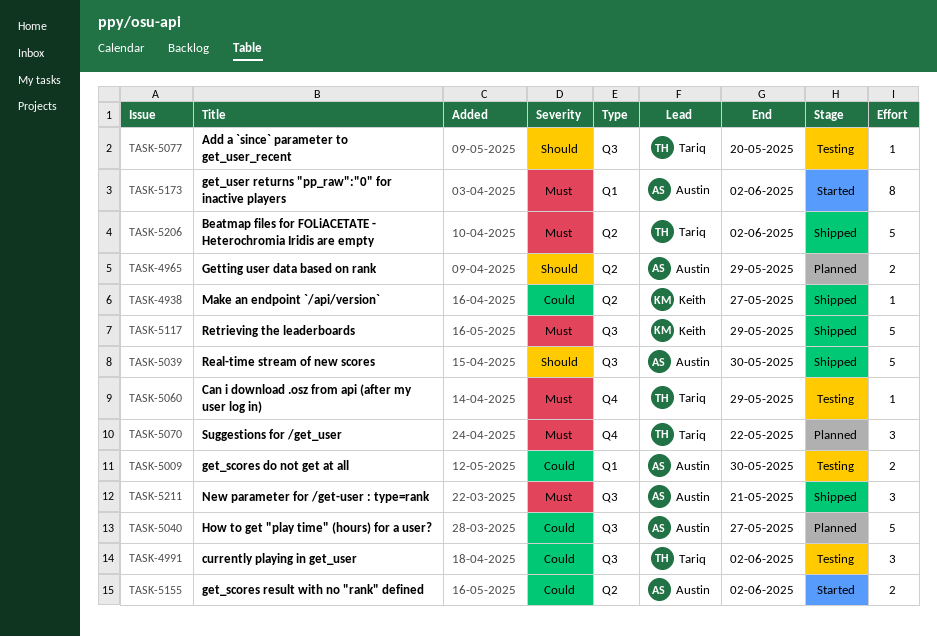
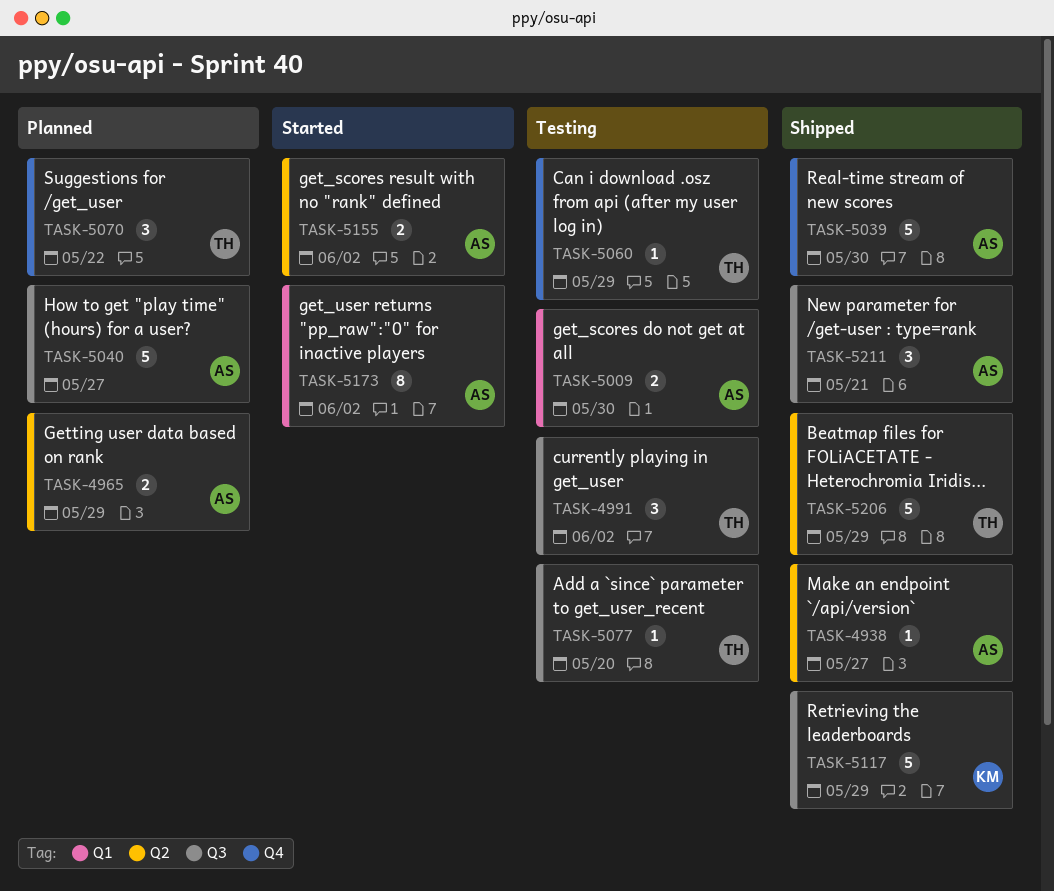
TASK-4938, owner: Keith -> Austin
TASK-5039, label: Q3 -> Q4
TASK-5206, due: Jun 2 -> May 29

